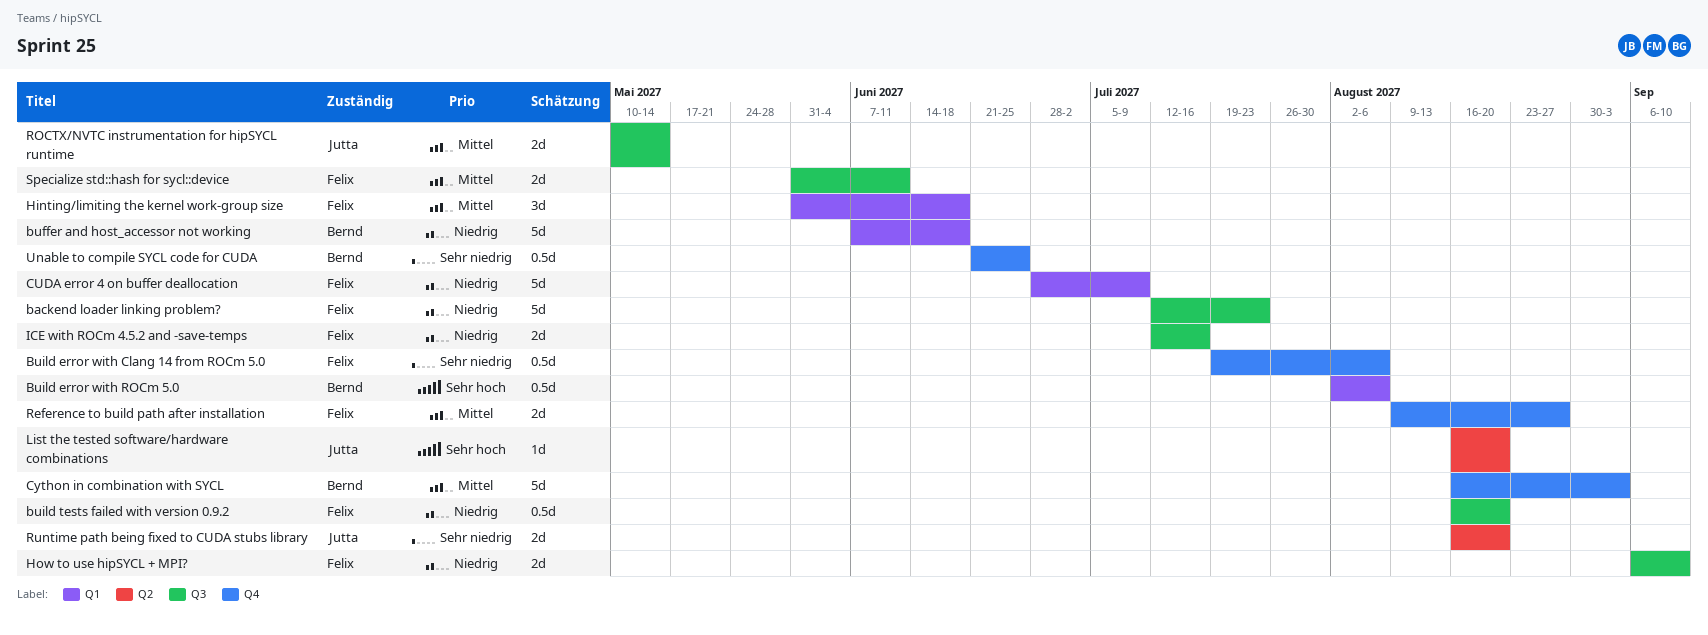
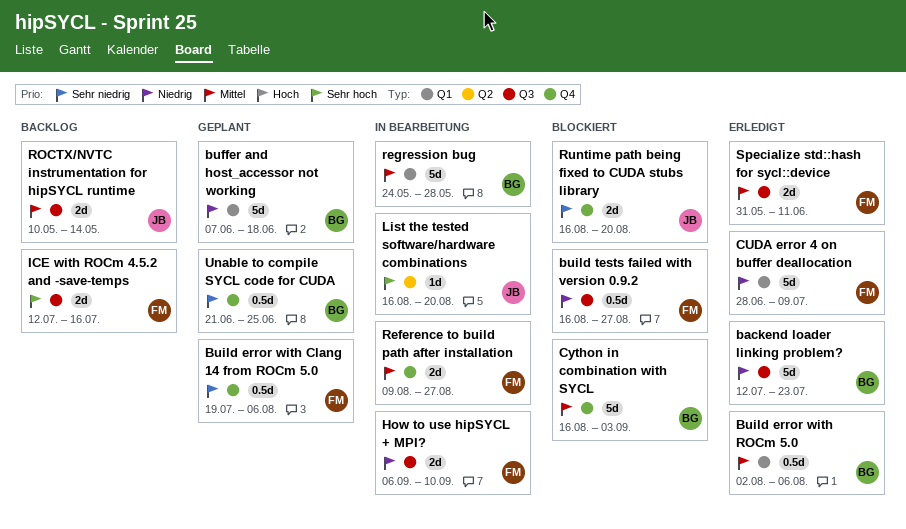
backend loader linking problem?, owner: Felix -> Bernd
Build error with ROCm 5.0, priority: Sehr hoch -> Mittel
build tests failed with version 0.9.2, due: Aug 20 -> Aug 27
Hinting/limiting the kernel work-group size: present -> none
ICE with ROCm 4.5.2 and -save-temps, priority: Niedrig -> Sehr hoch
regression bug: none -> present
Runtime path being fixed to CUDA stubs library, label: Q2 -> Q4

